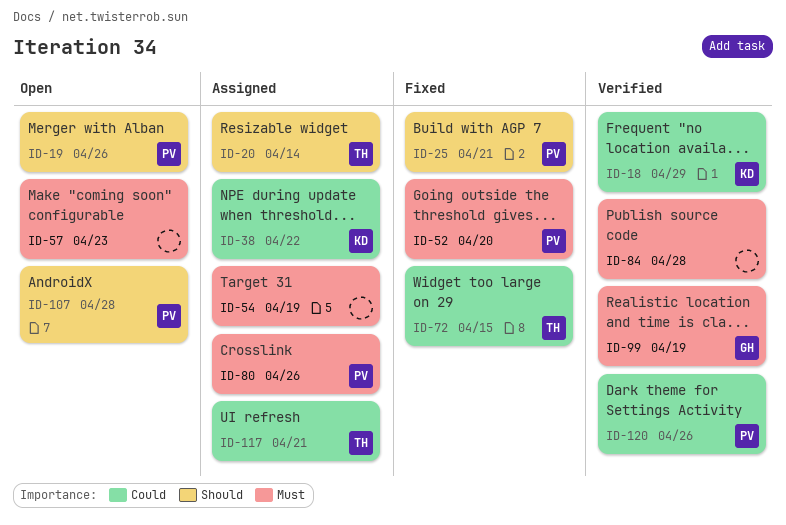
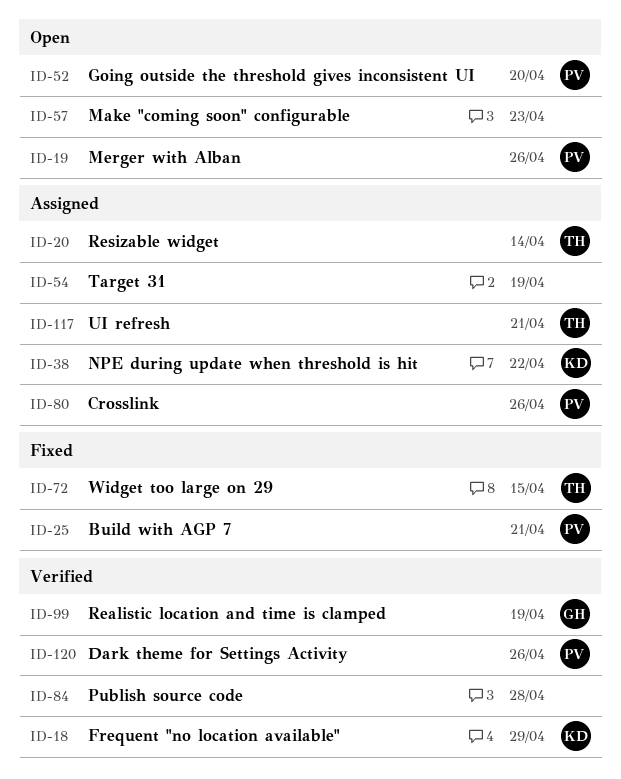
ID-52, status: Fixed -> Open
ID-107: present -> none

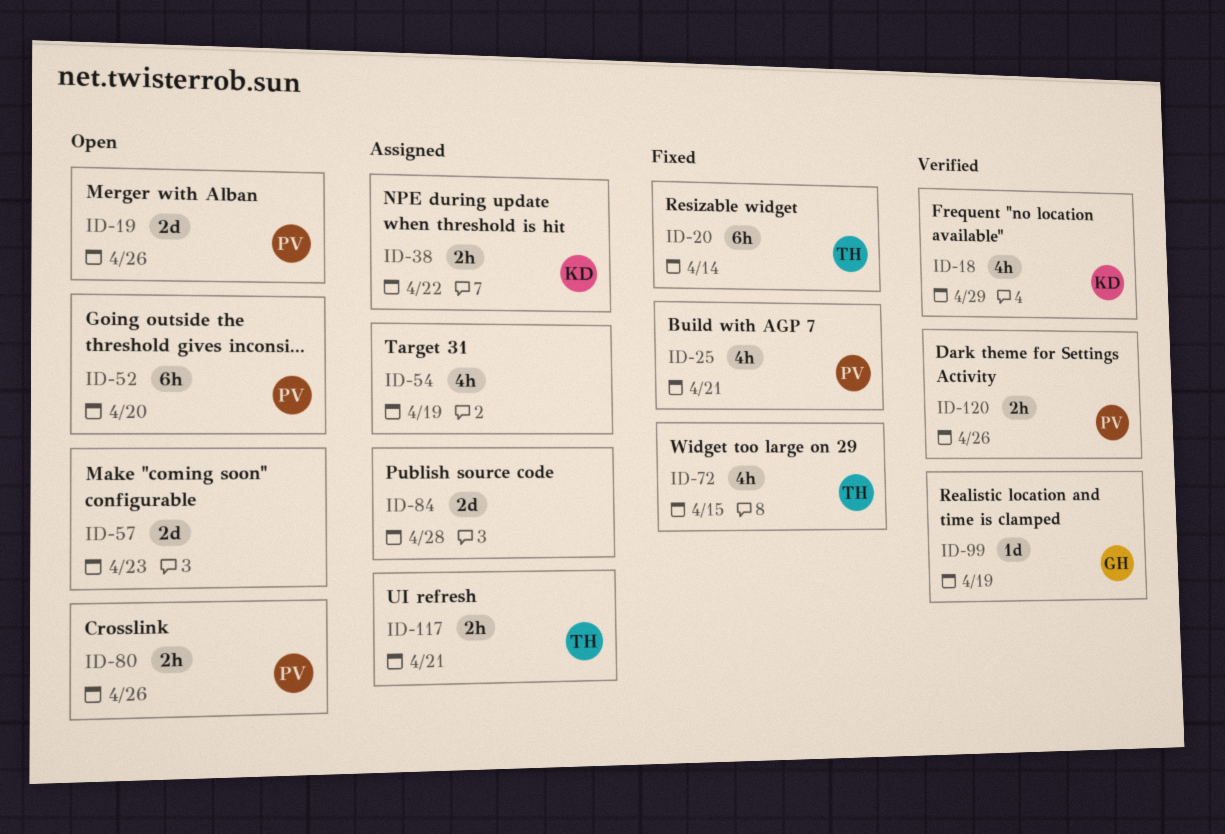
ID-20, status: Assigned -> Fixed
ID-80, status: Assigned -> Open
ID-84, status: Verified -> Assigned

